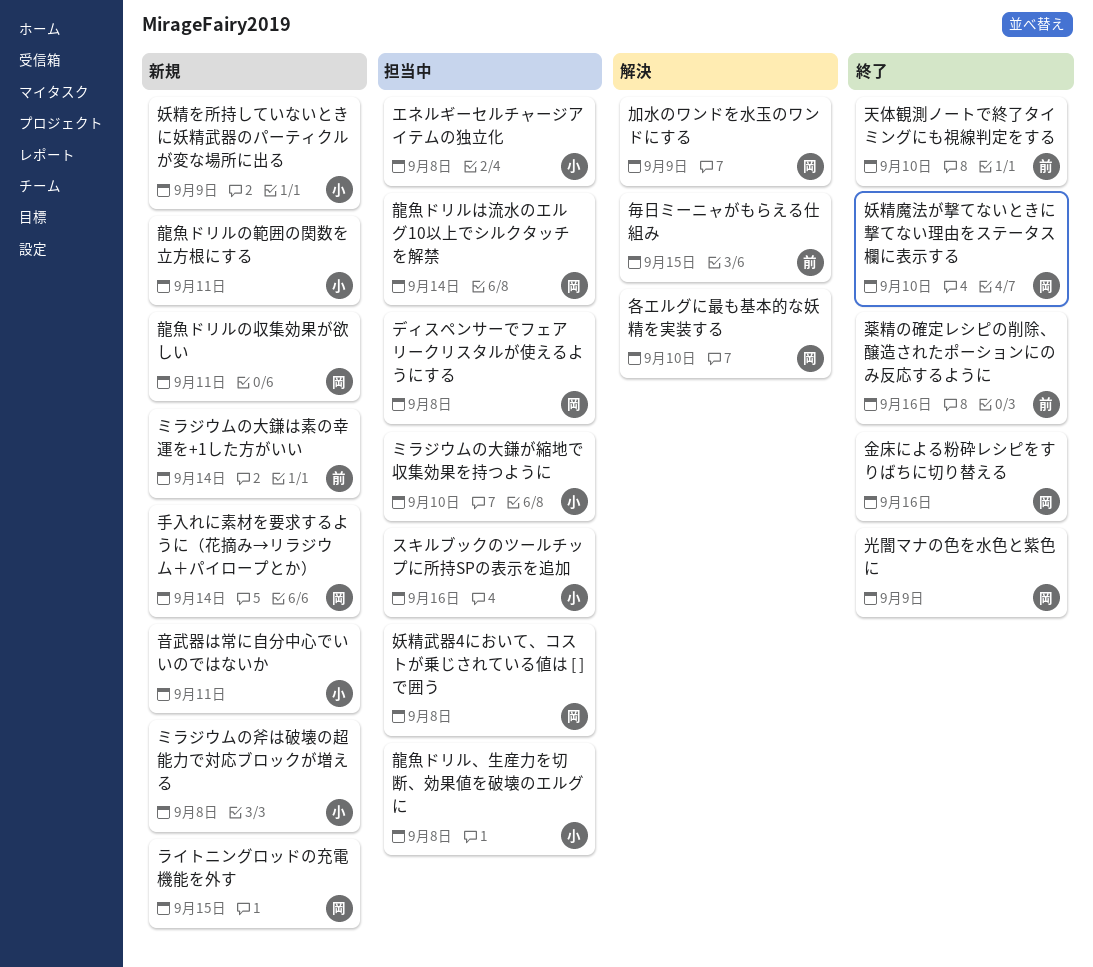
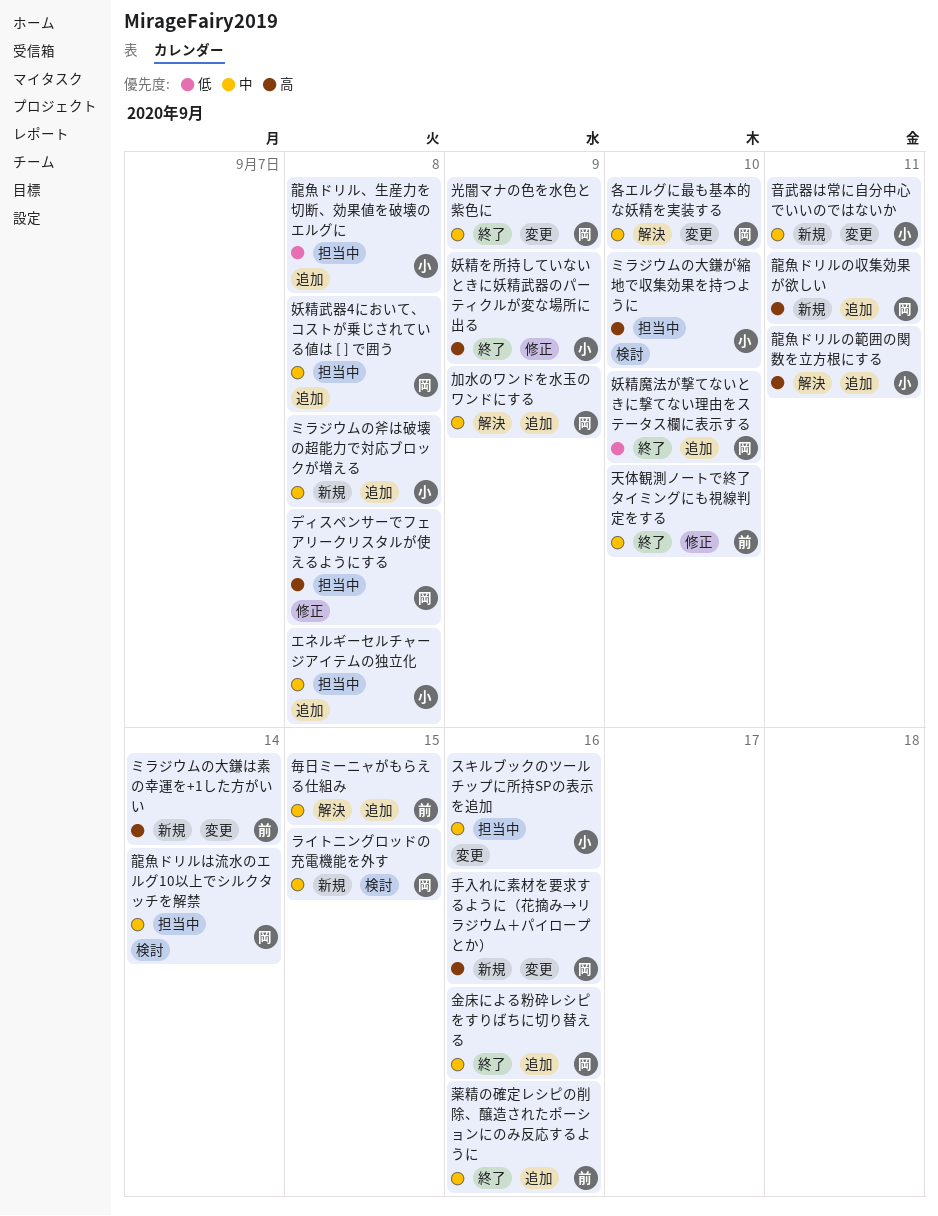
妖精を所持していないときに妖精武器のパーティクルが変な場所に出る, status: 新規 -> 終了
手入れに素材を要求するように（花摘み→リラジウム＋パイロープとか）, due: Sep 14 -> Sep 16
龍魚ドリルの範囲の関数を立方根にする, status: 新規 -> 解決

